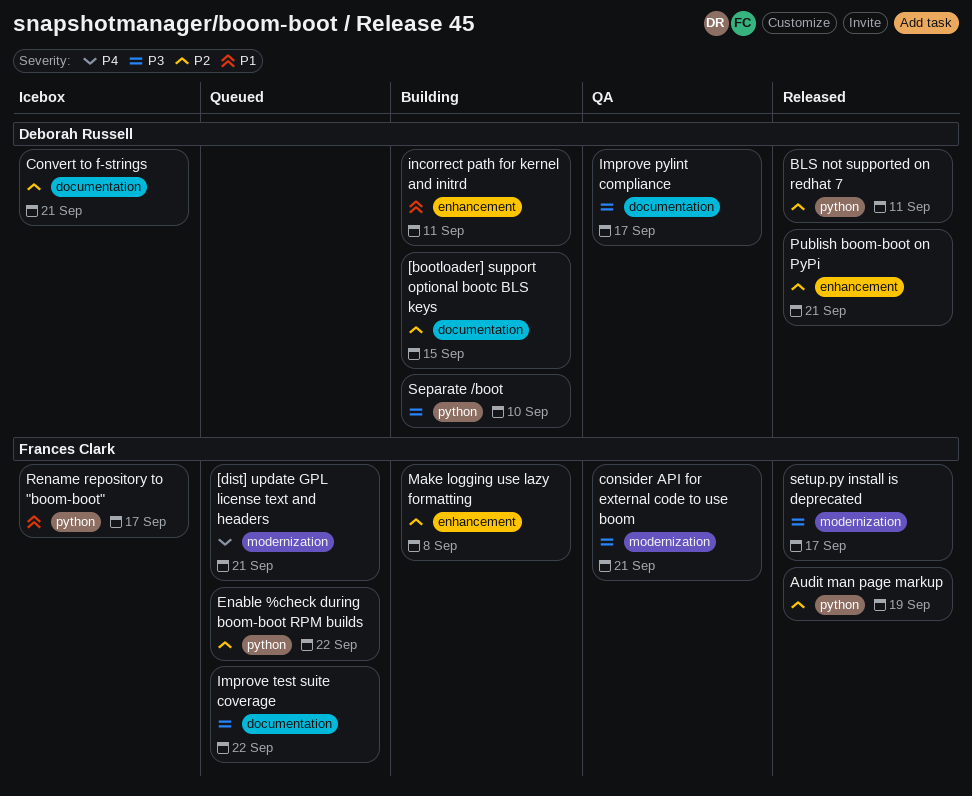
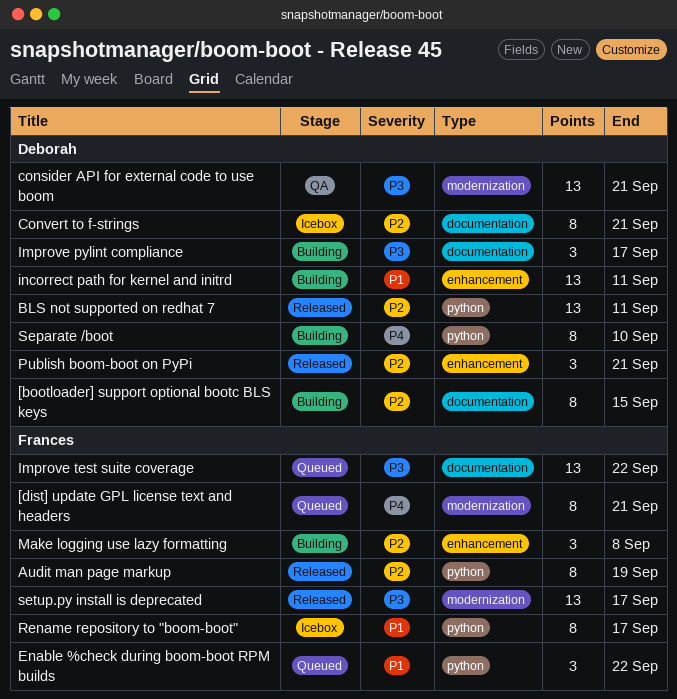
consider API for external code to use boom, owner: Frances Clark -> Deborah Russell
Enable %check during boom-boot RPM builds, priority: P2 -> P1
Improve pylint compliance, status: QA -> Building
Separate /boot, priority: P3 -> P4

